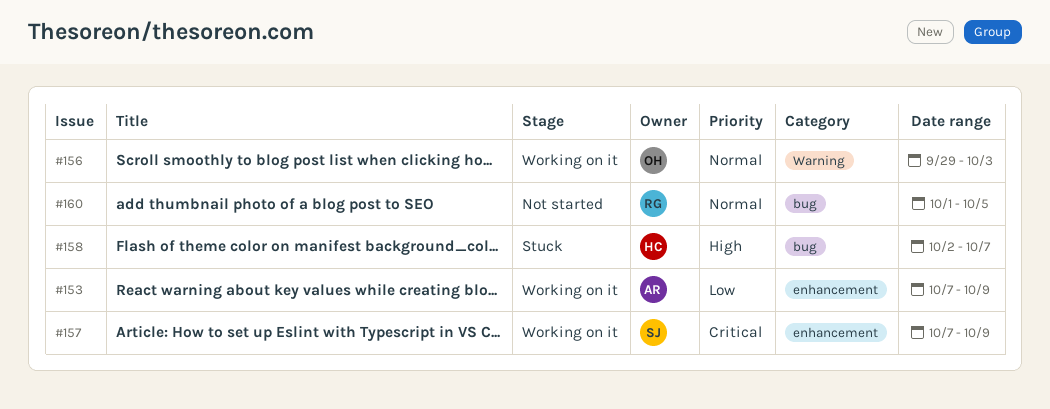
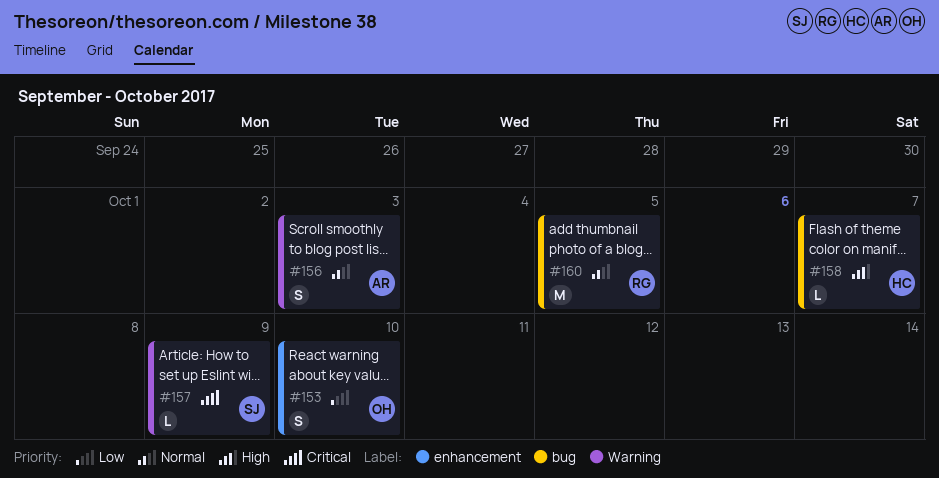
#153, owner: AR -> OH
#153, due: Oct 9 -> Oct 10
#156, owner: OH -> AR
#157, label: enhancement -> Warning

